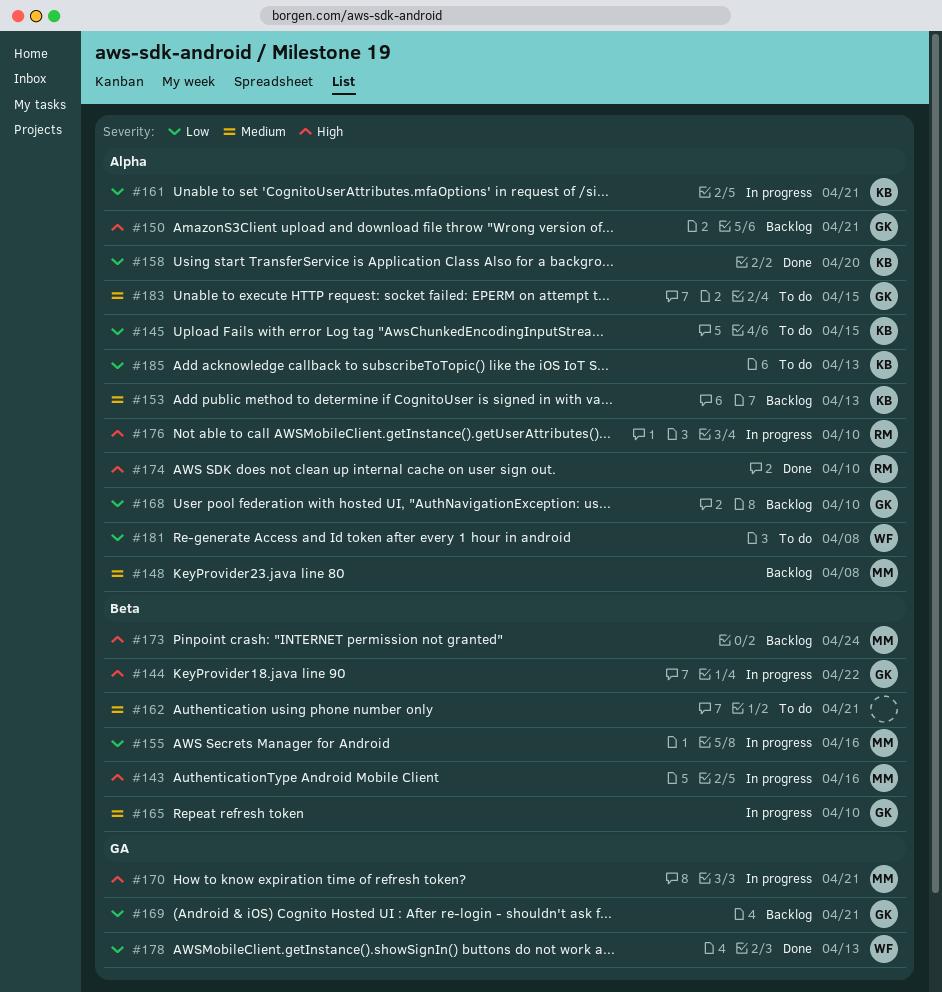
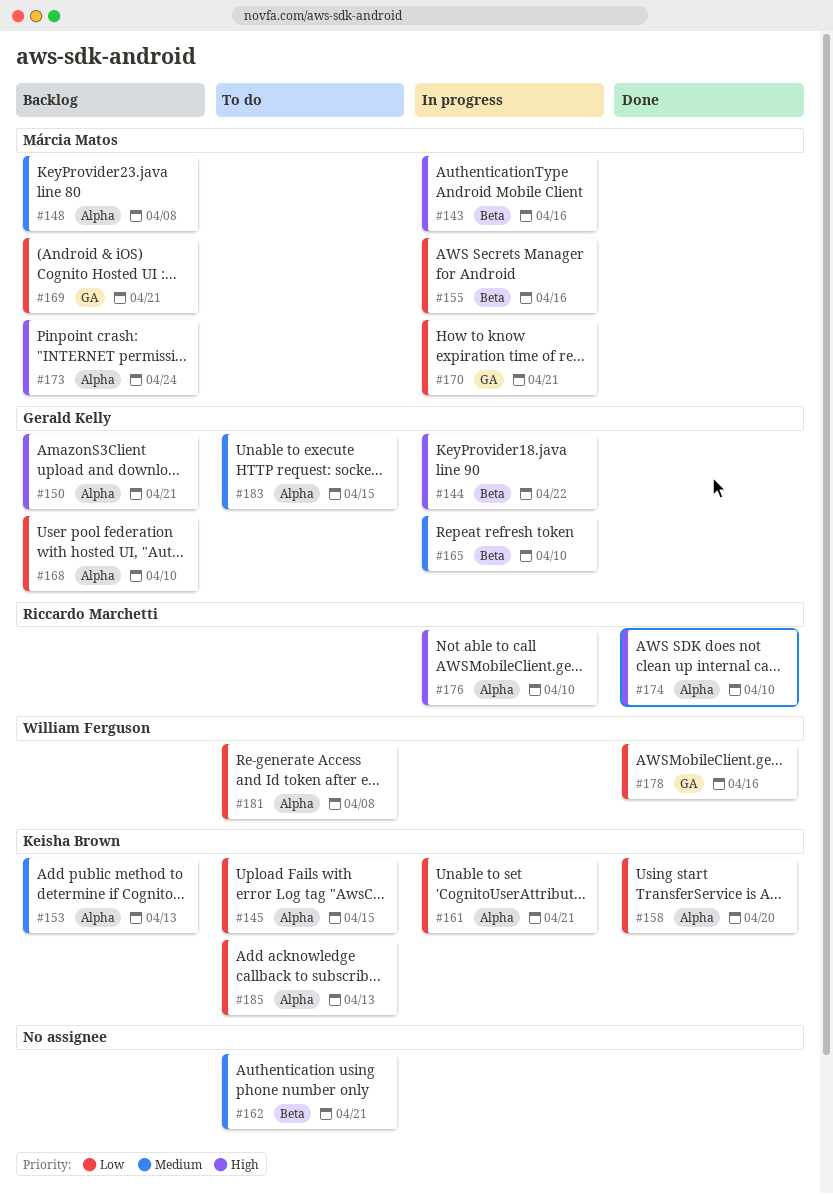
#169, owner: Gerald Kelly -> Márcia Matos
#170, priority: High -> Low
#173, label: Beta -> Alpha
#178, due: Apr 13 -> Apr 16

